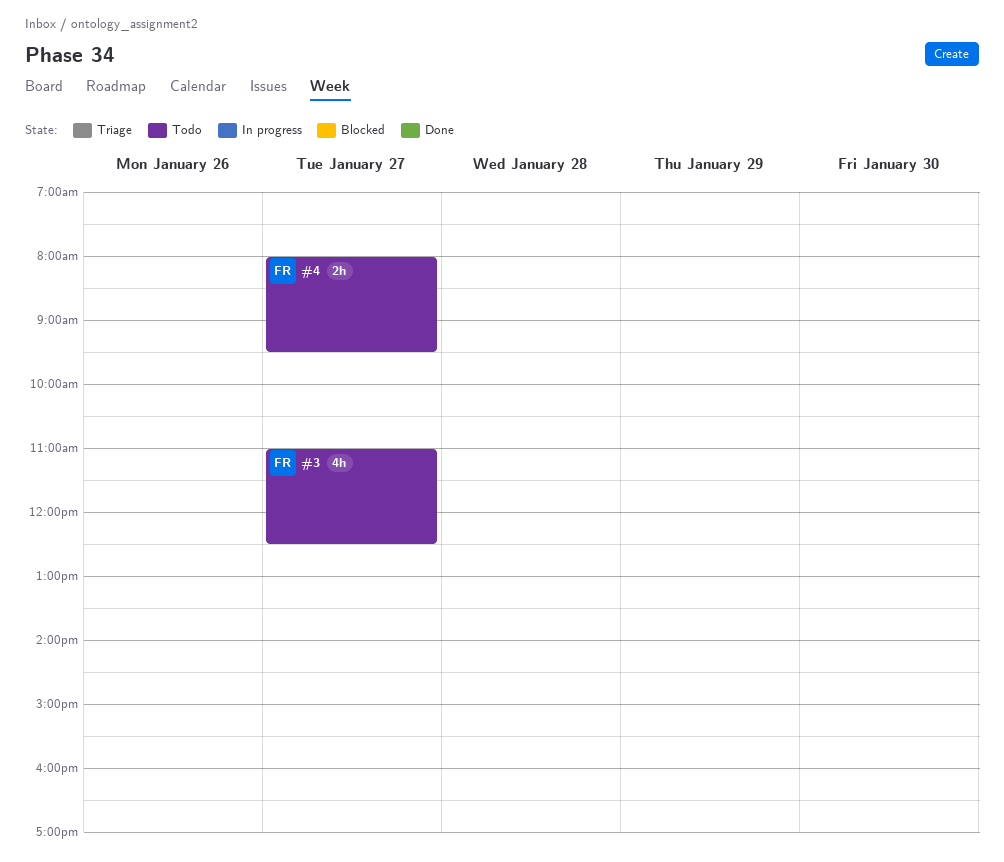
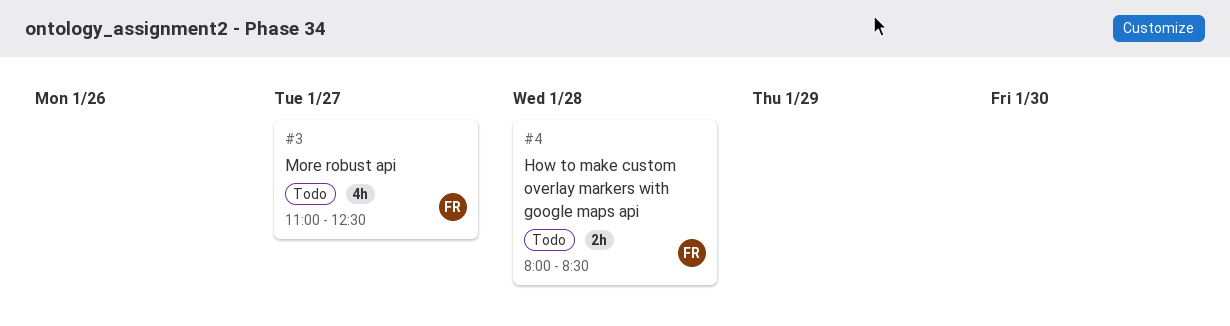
#4, day: Jan 27 -> Jan 28
#4, ends: 09:30 -> 08:30

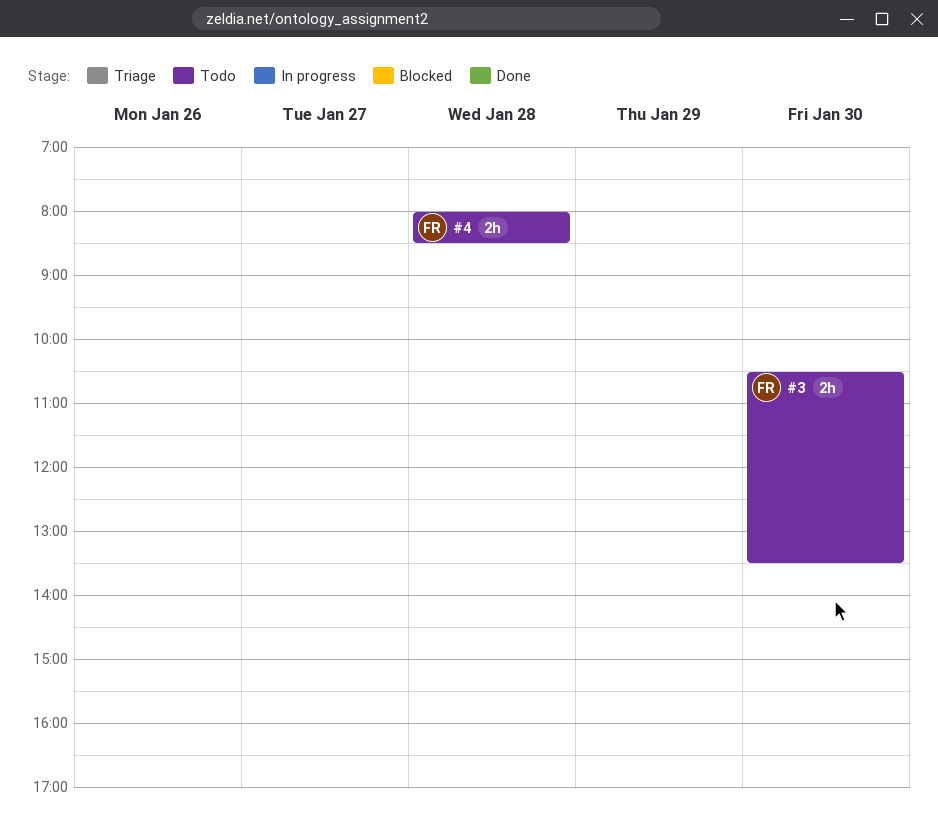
#3, estimate: 4h -> 2h
#3, day: Jan 27 -> Jan 30
#3, begins: 11:00 -> 10:30
#3, ends: 12:30 -> 13:30

